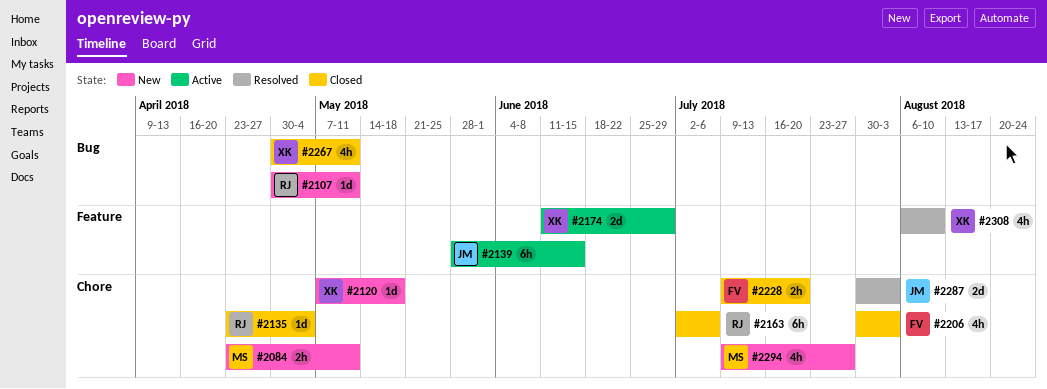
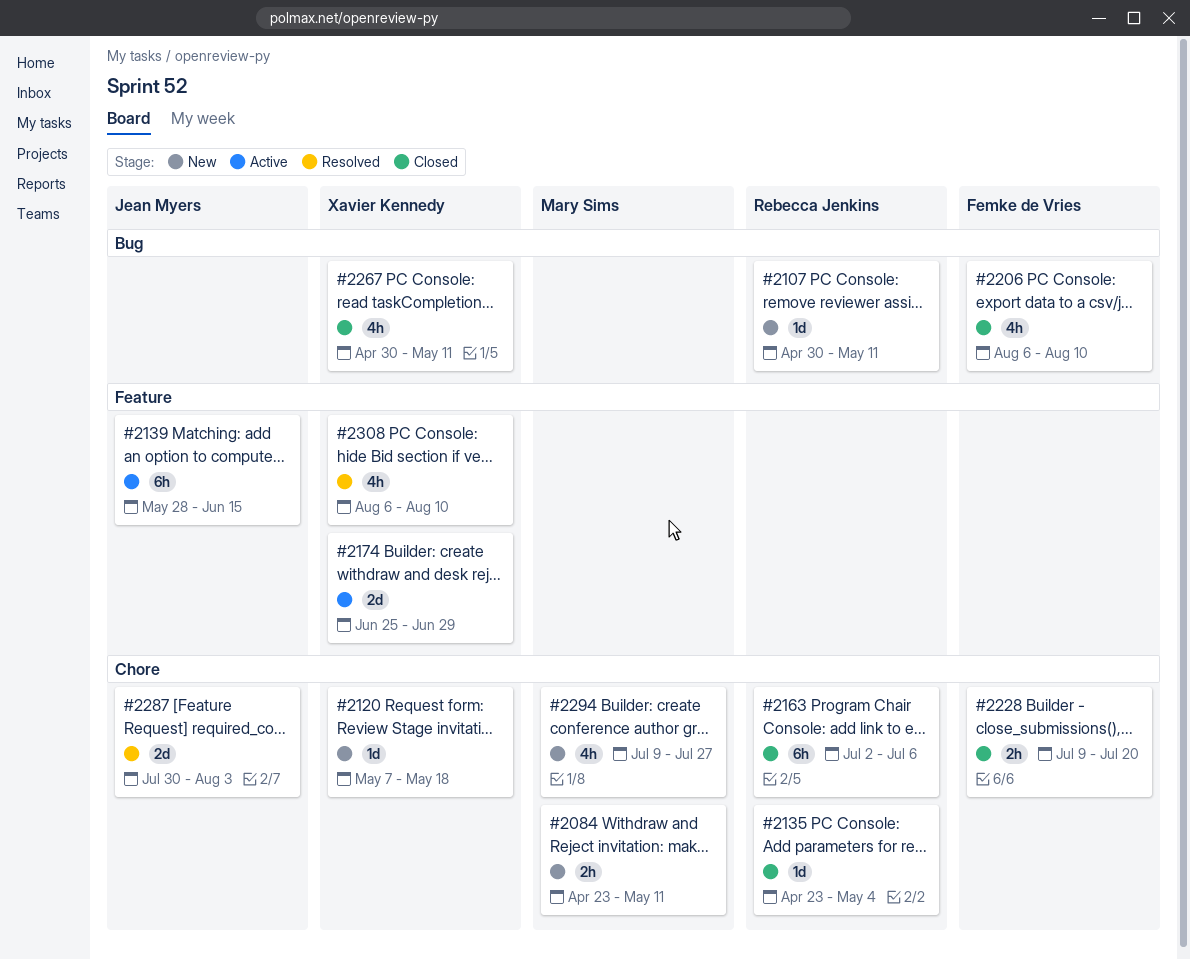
#2174, start: Jun 11 -> Jun 25
#2206, label: Chore -> Bug
#2206, start: Jul 30 -> Aug 6
#2206, due: Aug 3 -> Aug 10

